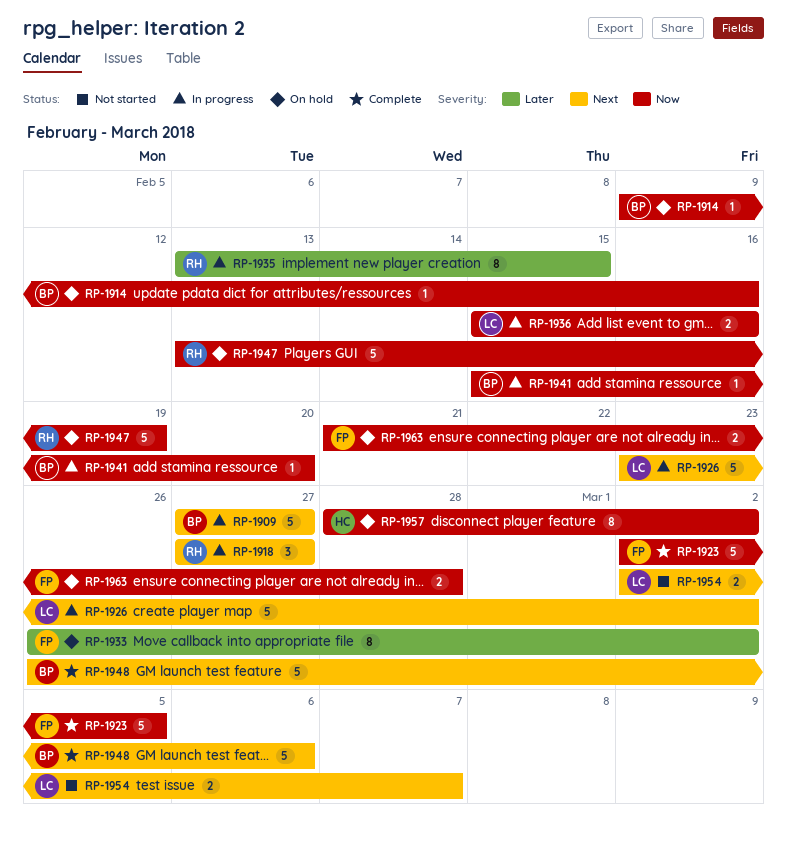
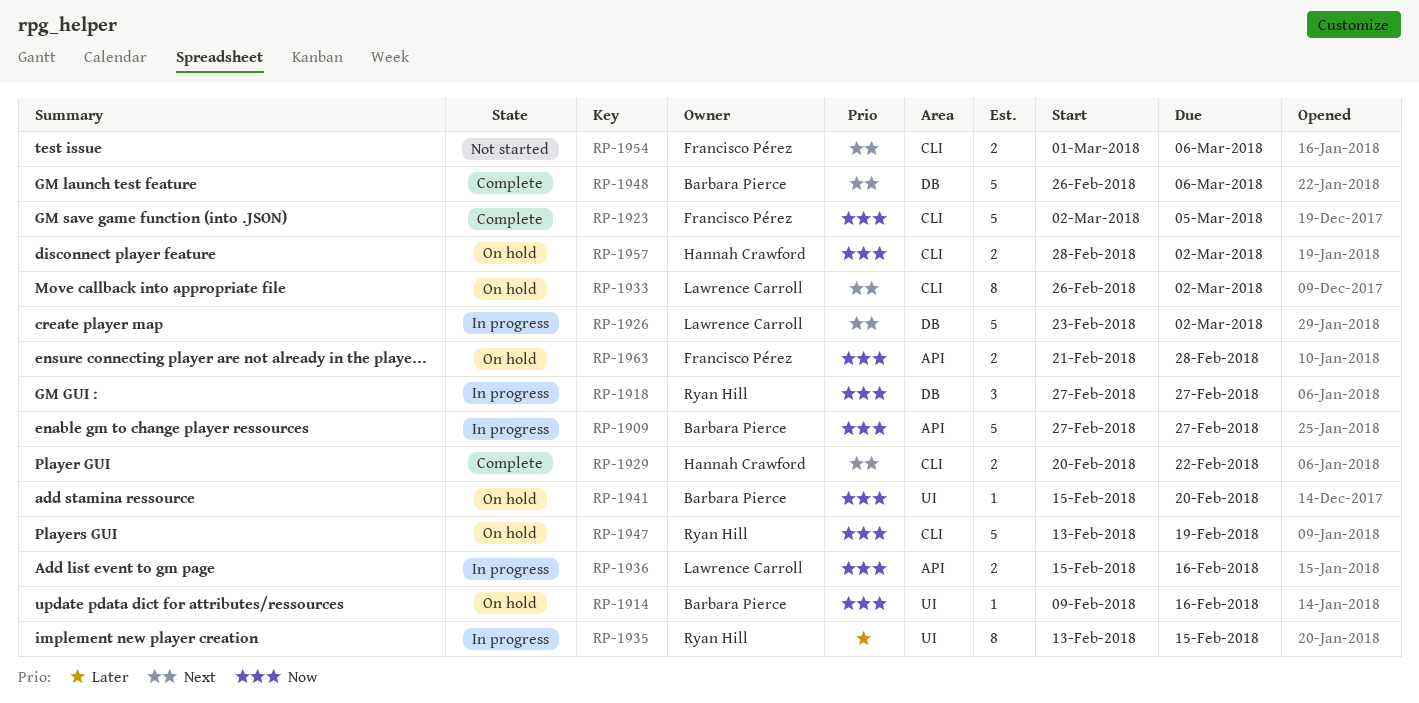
RP-1909, priority: Next -> Now
RP-1918, priority: Next -> Now
RP-1929: none -> present
RP-1933, owner: Francisco Pérez -> Lawrence Carroll
RP-1933, priority: Later -> Next
RP-1941, status: In progress -> On hold
RP-1954, owner: Lawrence Carroll -> Francisco Pérez
RP-1954, start: Mar 2 -> Mar 1
RP-1954, due: Mar 7 -> Mar 6
RP-1957, estimate: 8 -> 2

